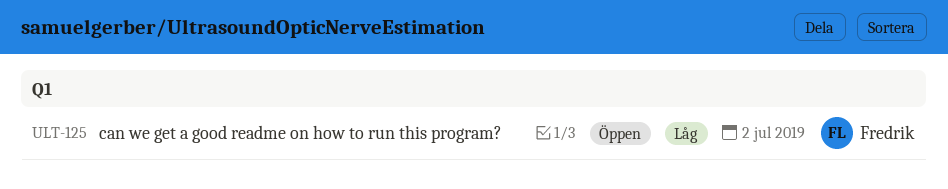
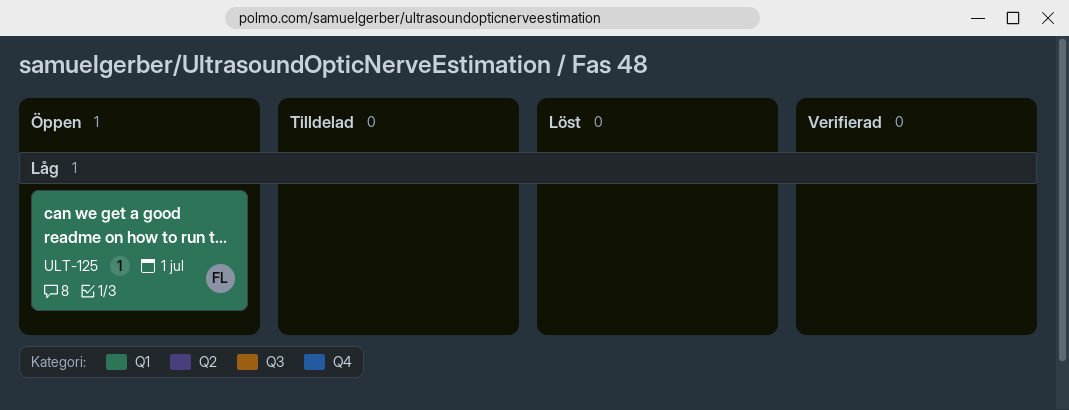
ULT-125, due: Jul 2 -> Jul 1

